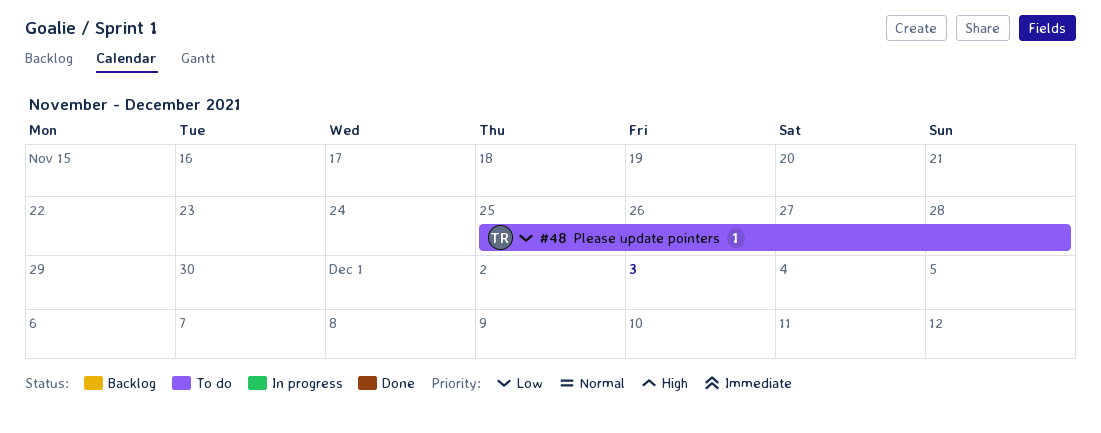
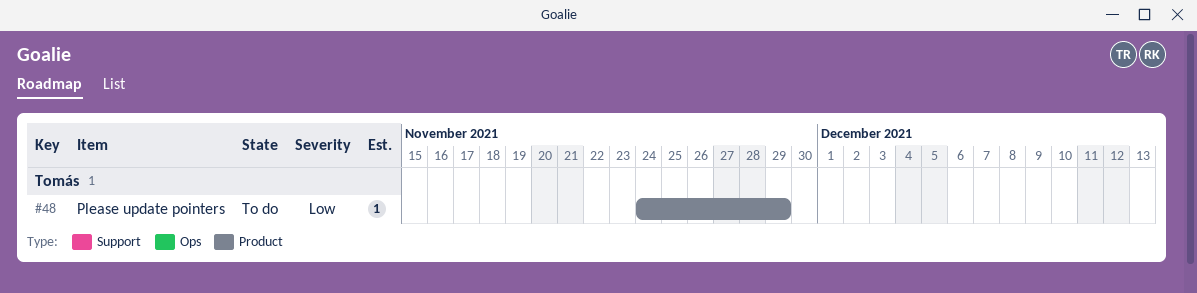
#48, start: Nov 25 -> Nov 24
#48, due: Nov 28 -> Nov 29

